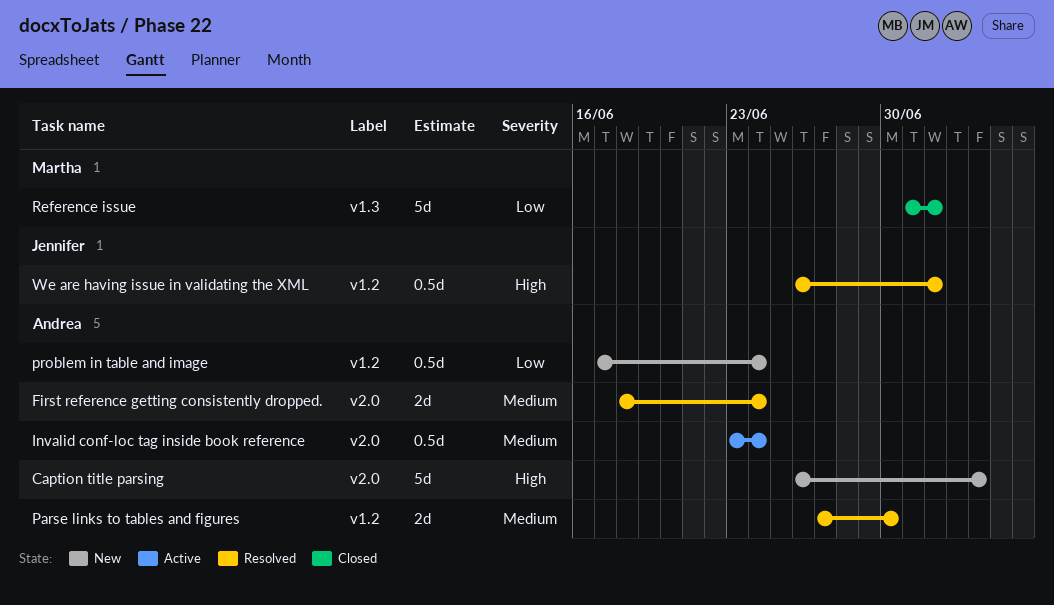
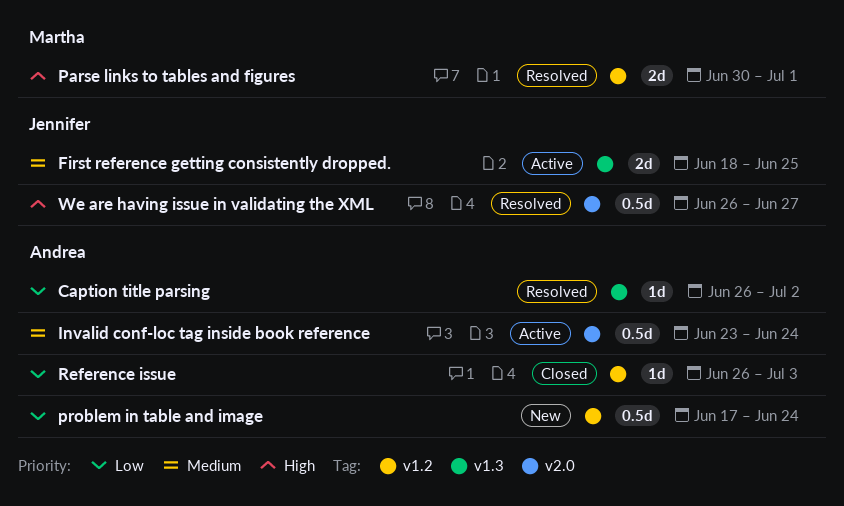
Caption title parsing, status: New -> Resolved
Caption title parsing, priority: High -> Low
Caption title parsing, label: v2.0 -> v1.3
Caption title parsing, estimate: 5d -> 1d
Caption title parsing, due: Jul 4 -> Jul 2
First reference getting consistently dropped., status: Resolved -> Active
First reference getting consistently dropped., owner: Andrea -> Jennifer
First reference getting consistently dropped., label: v2.0 -> v1.3
First reference getting consistently dropped., due: Jun 24 -> Jun 25
Parse links to tables and figures, owner: Andrea -> Martha
Parse links to tables and figures, priority: Medium -> High
Parse links to tables and figures, start: Jun 27 -> Jun 30
Parse links to tables and figures, due: Jun 30 -> Jul 1
Reference issue, owner: Martha -> Andrea
Reference issue, label: v1.3 -> v1.2
Reference issue, estimate: 5d -> 1d
Reference issue, start: Jul 1 -> Jun 26
Reference issue, due: Jul 2 -> Jul 3
We are having issue in validating the XML, label: v1.2 -> v2.0
We are having issue in validating the XML, due: Jul 2 -> Jun 27

